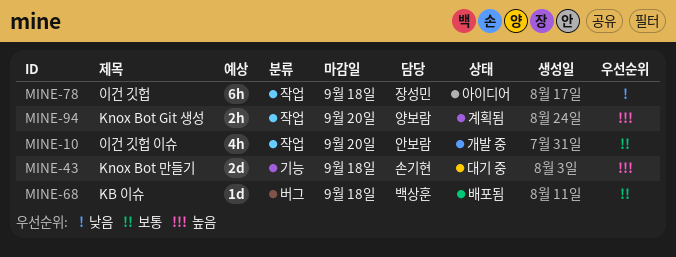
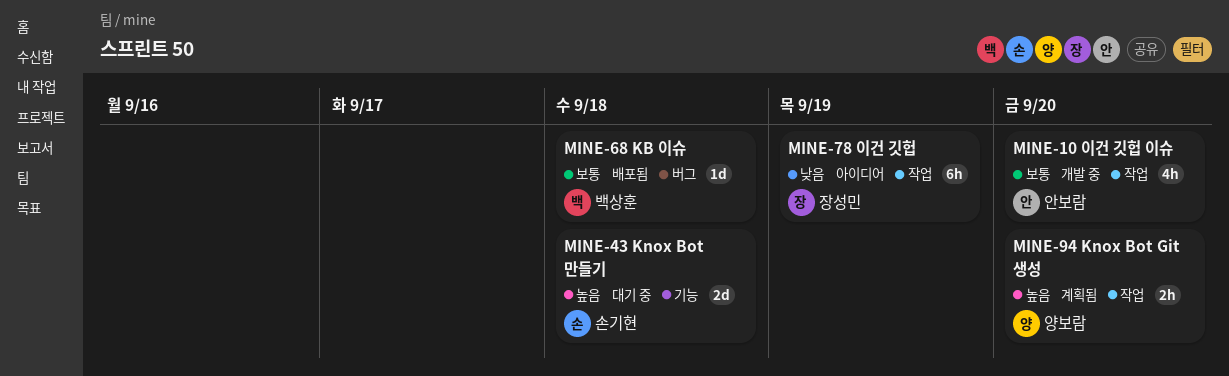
MINE-78, due: Sep 18 -> Sep 19

